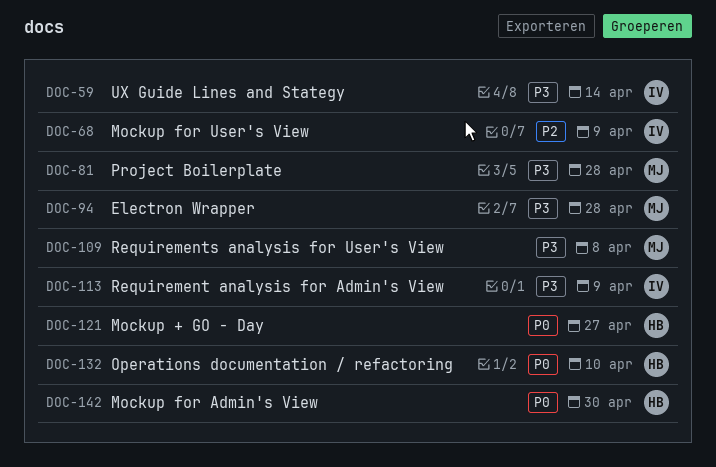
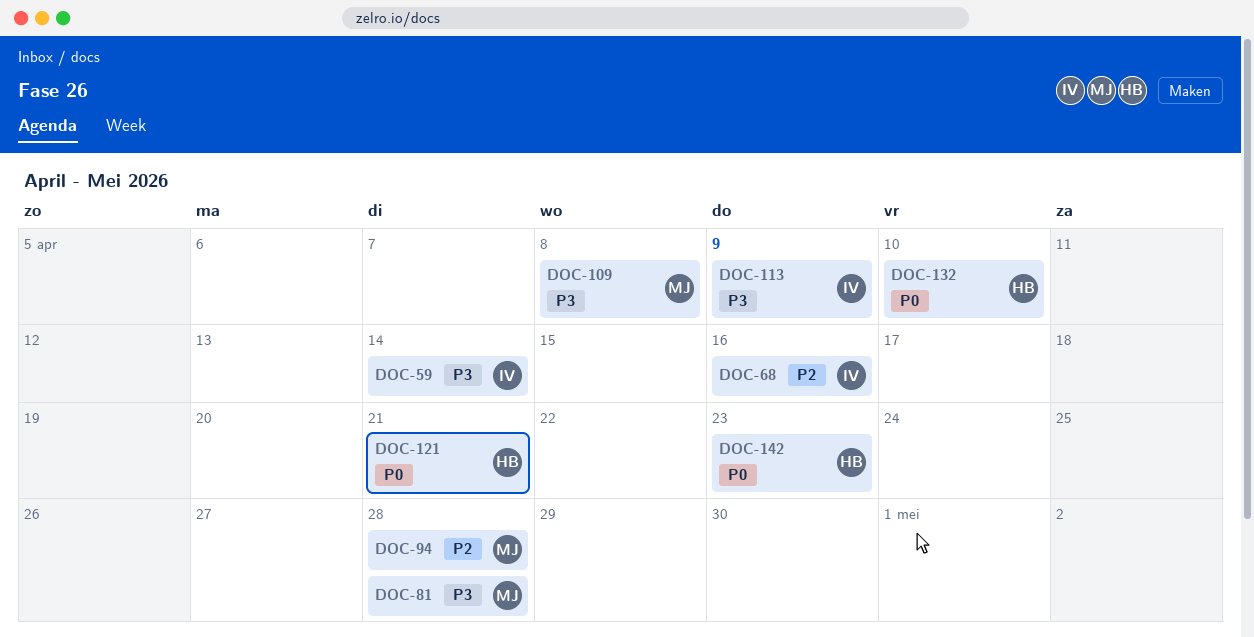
DOC-68, due: Apr 9 -> Apr 16
DOC-94, priority: P3 -> P2
DOC-121, due: Apr 27 -> Apr 21
DOC-142, due: Apr 30 -> Apr 23

